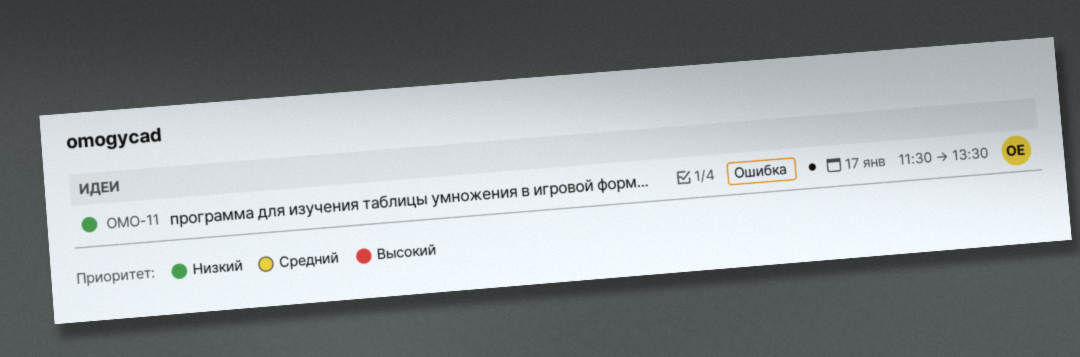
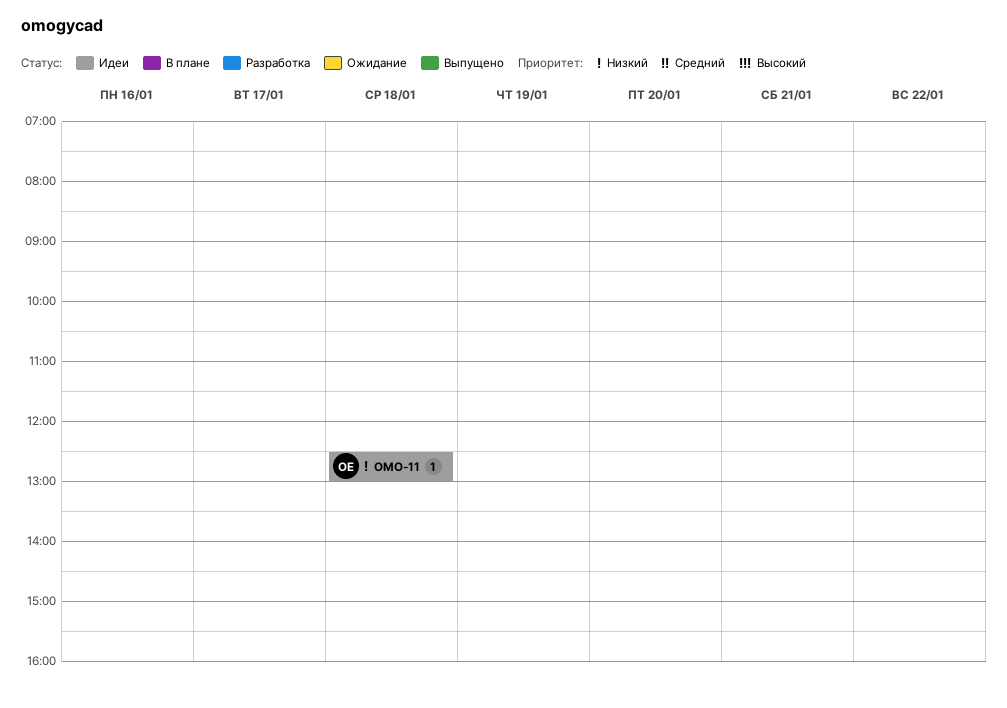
OMO-11, day: Jan 17 -> Jan 18
OMO-11, begins: 11:30 -> 12:30
OMO-11, ends: 13:30 -> 13:00

